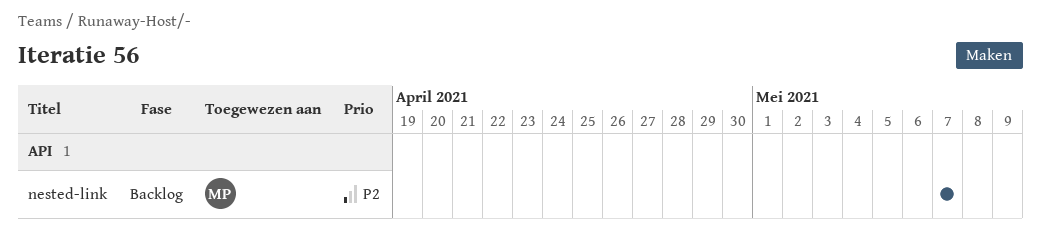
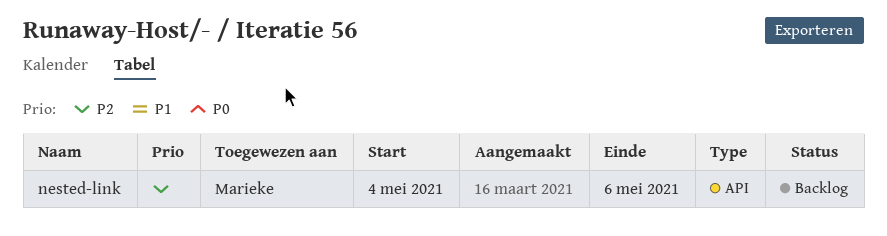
nested-link, start: May 7 -> May 4
nested-link, due: May 7 -> May 6

